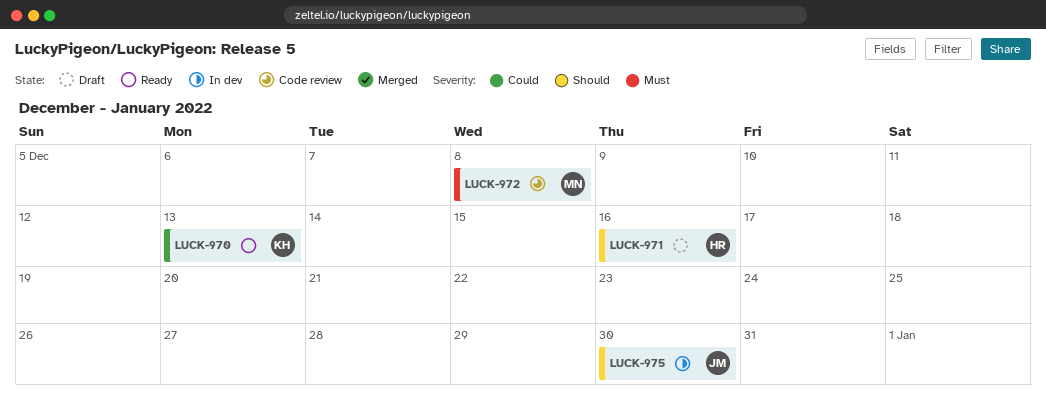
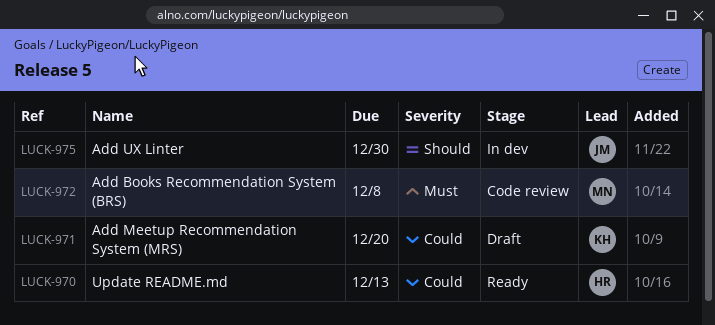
LUCK-970, owner: KH -> HR
LUCK-971, owner: HR -> KH
LUCK-971, priority: Should -> Could
LUCK-971, due: Dec 16 -> Dec 20

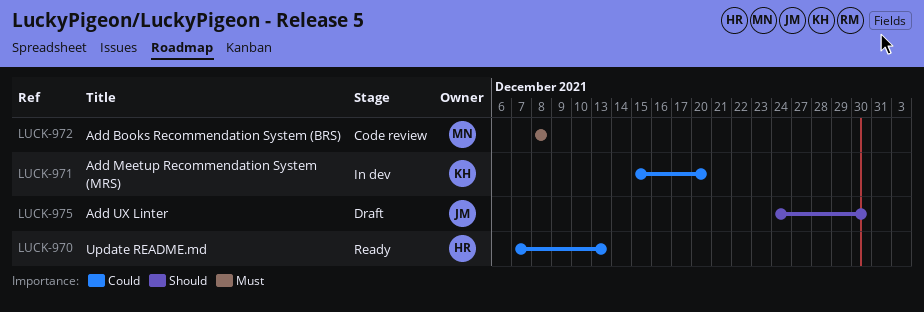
LUCK-971, status: Draft -> In dev
LUCK-975, status: In dev -> Draft

